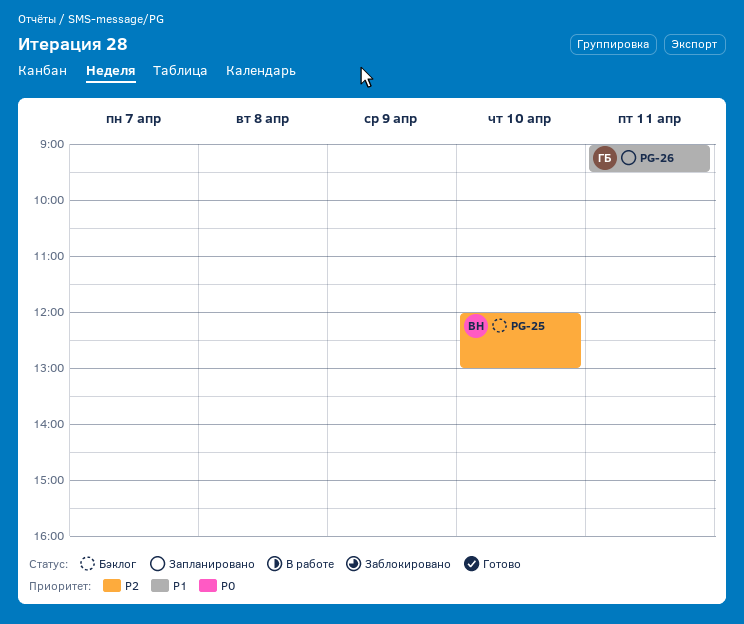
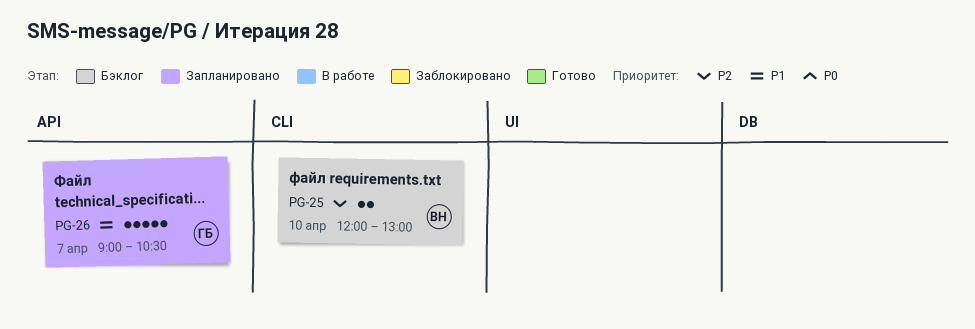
PG-26, day: Apr 11 -> Apr 7
PG-26, ends: 09:30 -> 10:30

